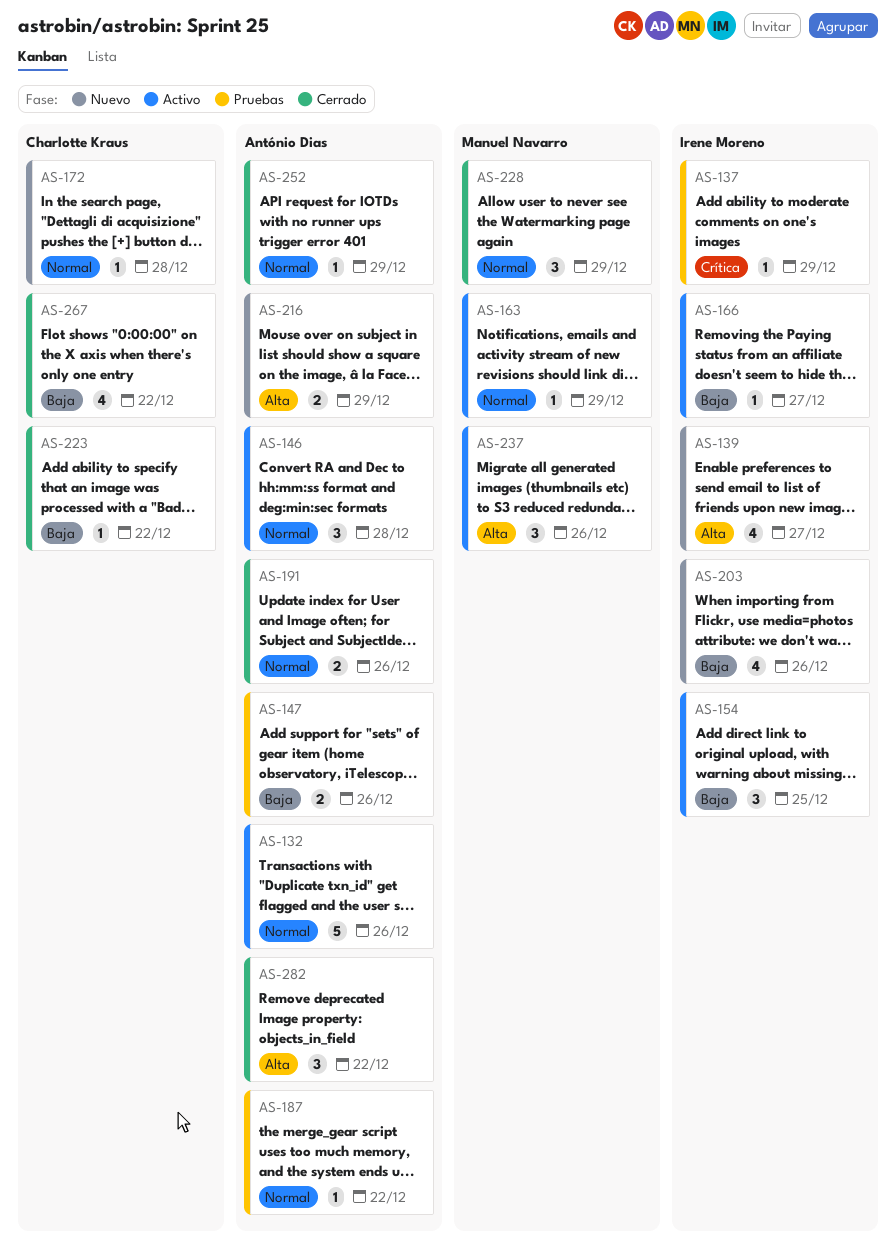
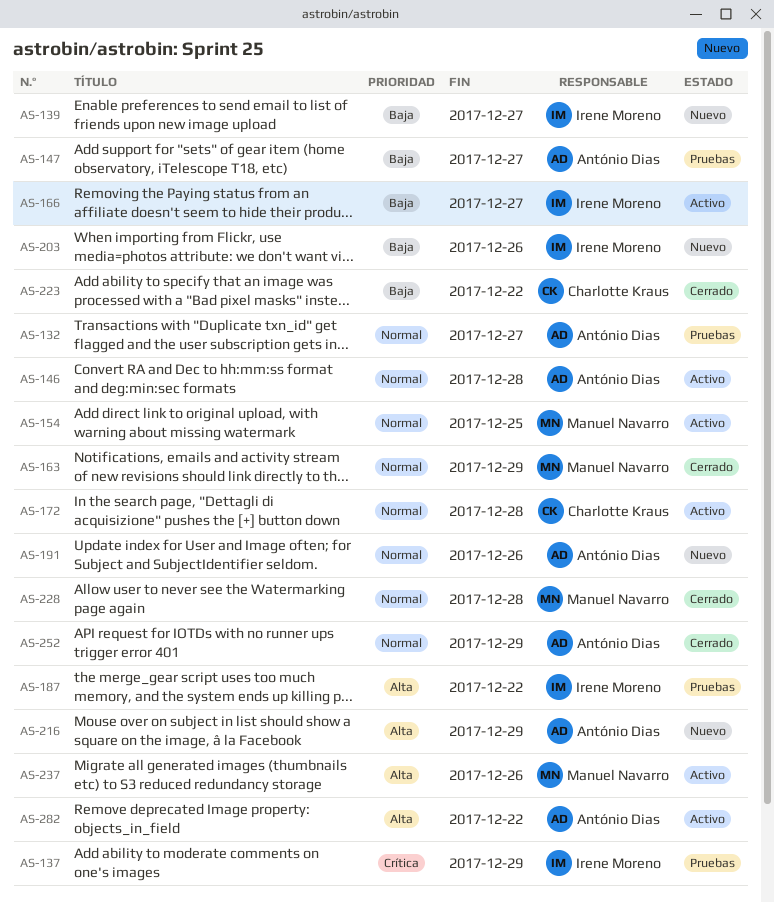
AS-132, status: Activo -> Pruebas
AS-132, due: Dec 26 -> Dec 27
AS-139, priority: Alta -> Baja
AS-147, due: Dec 26 -> Dec 27
AS-154, owner: Irene Moreno -> Manuel Navarro
AS-154, priority: Baja -> Normal
AS-163, status: Activo -> Cerrado
AS-172, status: Nuevo -> Activo
AS-187, owner: António Dias -> Irene Moreno
AS-187, priority: Normal -> Alta
AS-191, status: Cerrado -> Nuevo
AS-228, due: Dec 29 -> Dec 28
AS-267: present -> none
AS-282, status: Cerrado -> Activo

